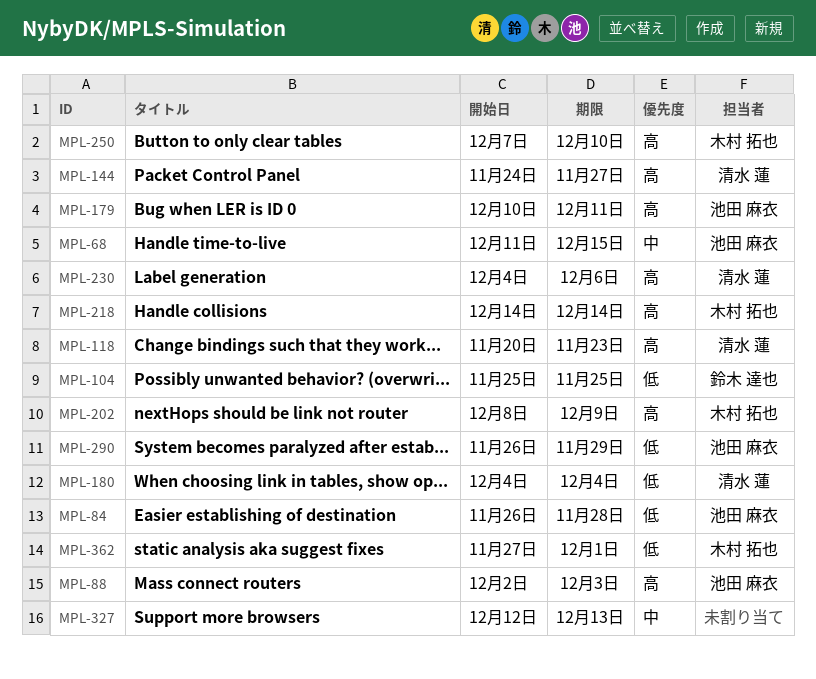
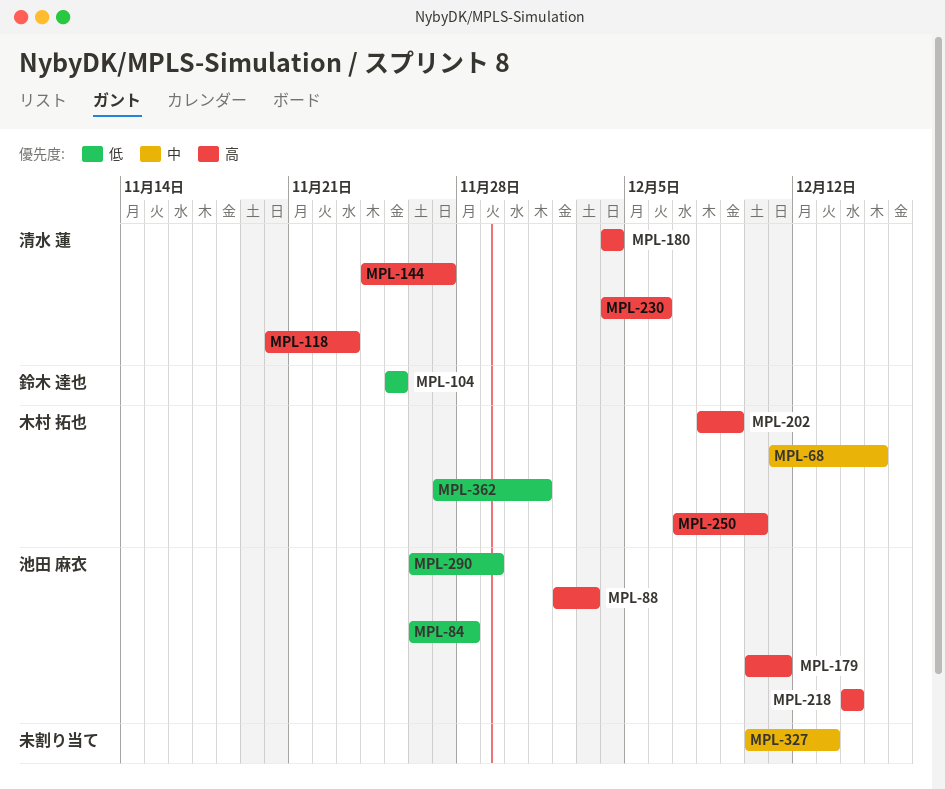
MPL-68, owner: 池田 麻衣 -> 木村 拓也
MPL-180, priority: 低 -> 高
MPL-218, owner: 木村 拓也 -> 池田 麻衣
MPL-327, start: Dec 12 -> Dec 10

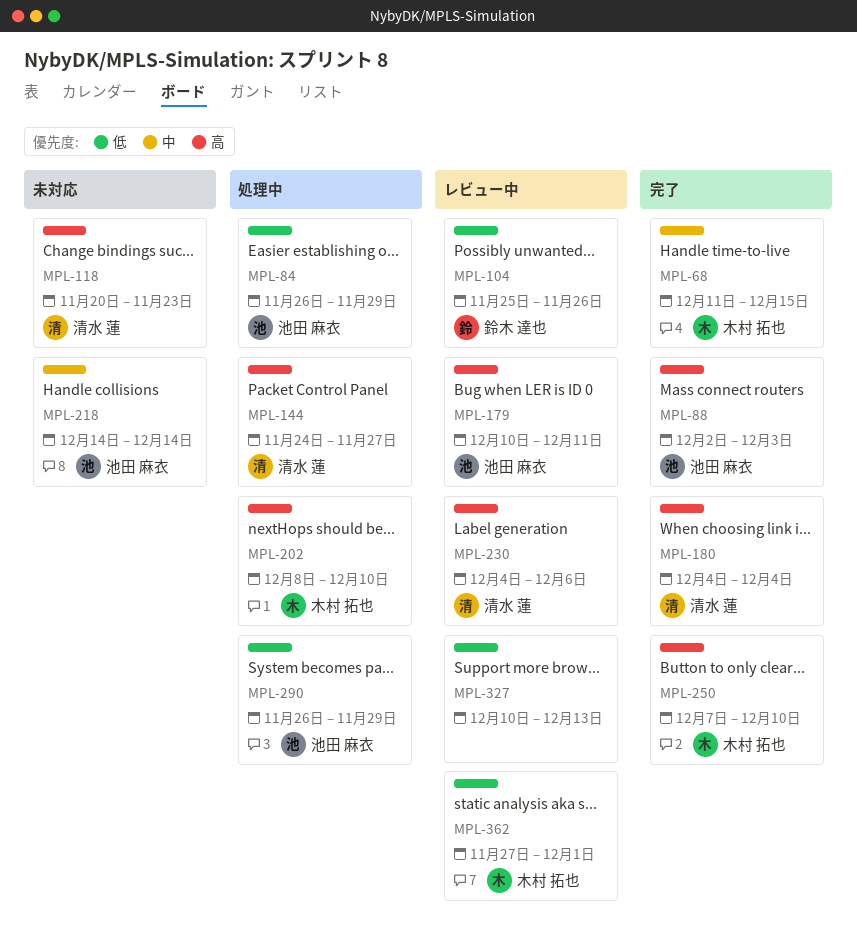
MPL-84, due: Nov 28 -> Nov 29
MPL-104, due: Nov 25 -> Nov 26
MPL-202, due: Dec 9 -> Dec 10
MPL-218, priority: 高 -> 中
MPL-327, priority: 中 -> 低

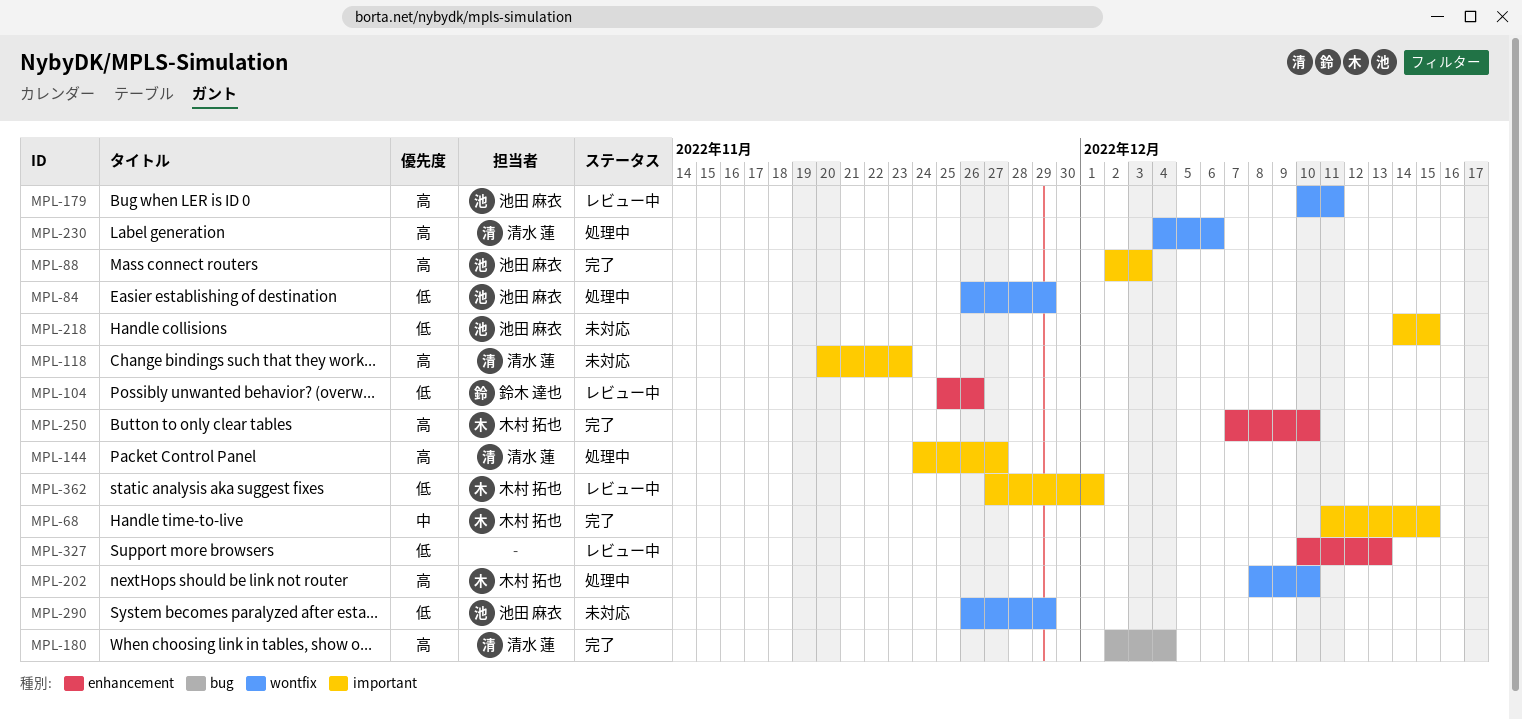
MPL-180, start: Dec 4 -> Dec 2
MPL-218, priority: 中 -> 低
MPL-218, due: Dec 14 -> Dec 15
MPL-230, status: レビュー中 -> 処理中
MPL-290, status: 処理中 -> 未対応

